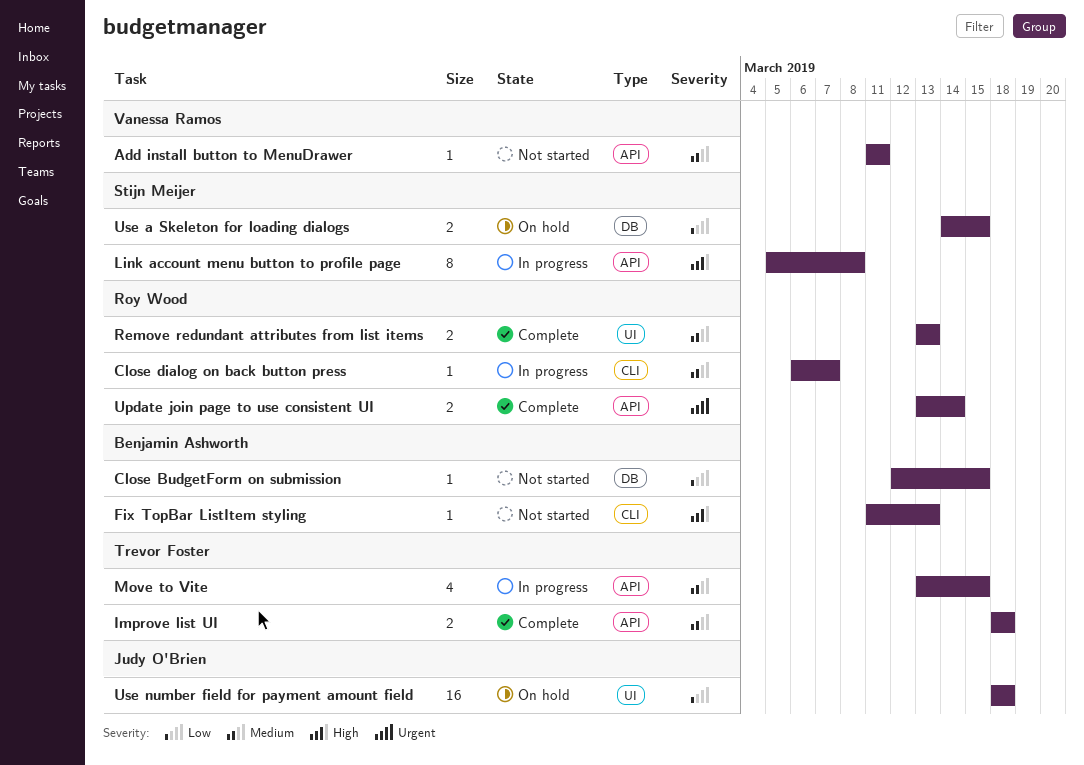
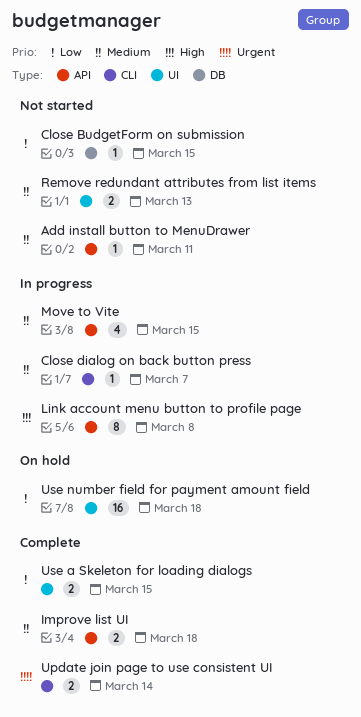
Fix TopBar ListItem styling: present -> none
Remove redundant attributes from list items, status: Complete -> Not started
Update join page to use consistent UI, label: API -> CLI
Use a Skeleton for loading dialogs, status: On hold -> Complete
Use a Skeleton for loading dialogs, label: DB -> UI

